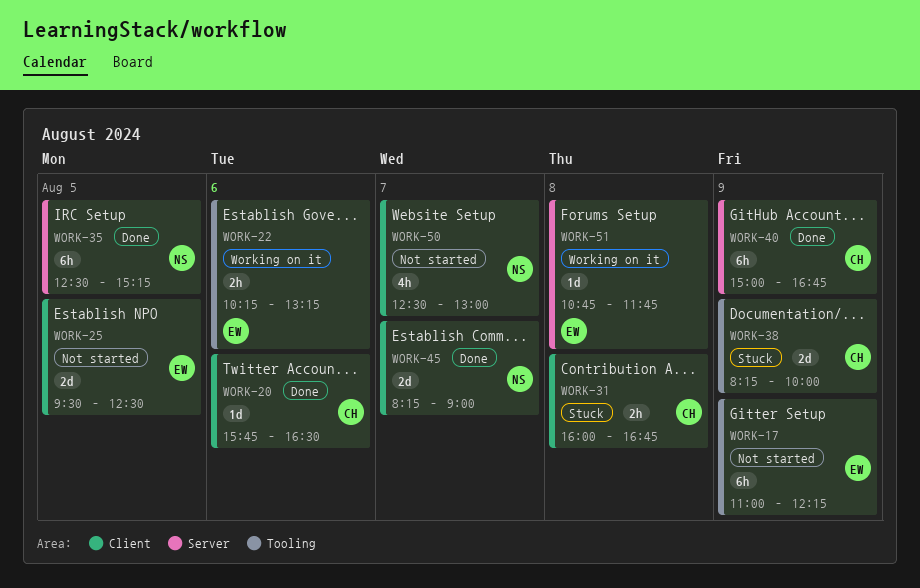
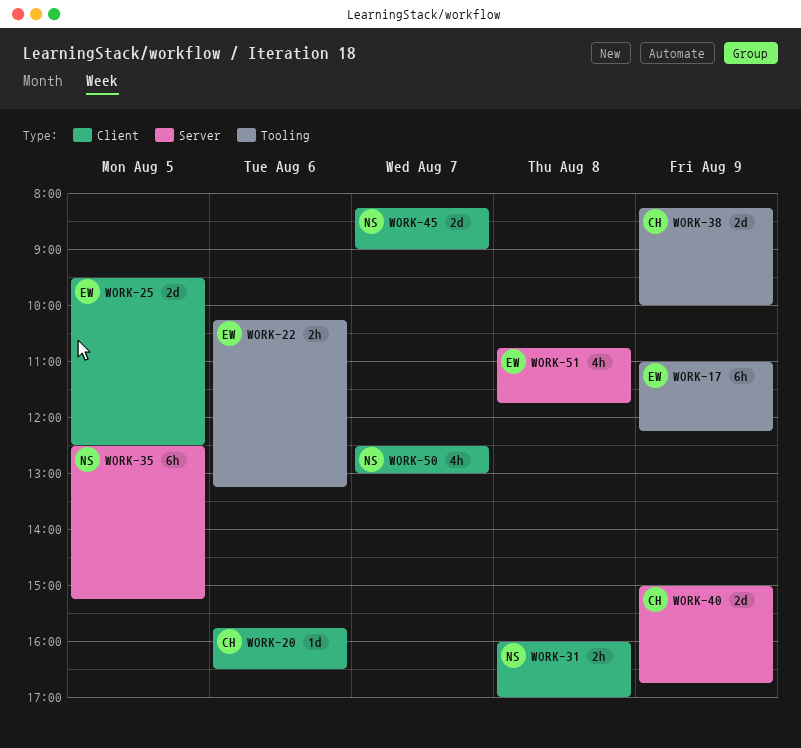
WORK-31, owner: CH -> NS
WORK-31, ends: 16:45 -> 17:00
WORK-40, estimate: 6h -> 2d
WORK-51, estimate: 1d -> 4h

